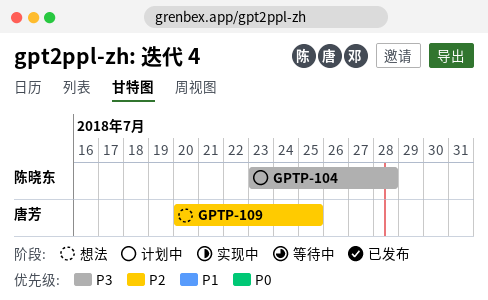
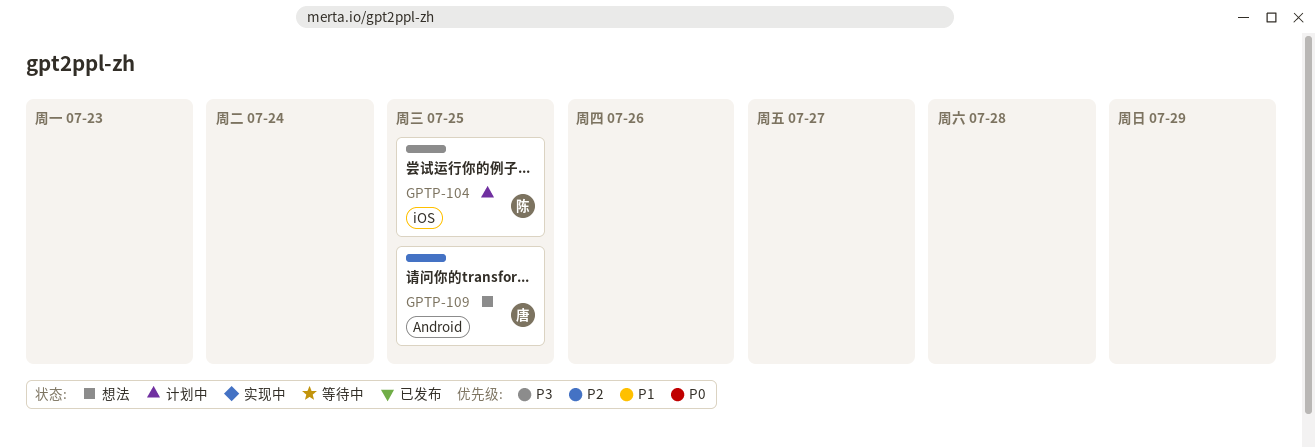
GPTP-104, due: Jul 28 -> Jul 25

